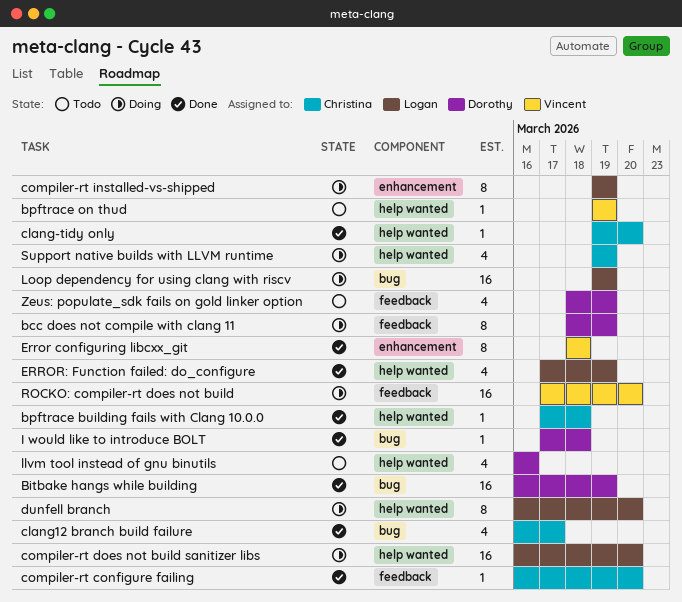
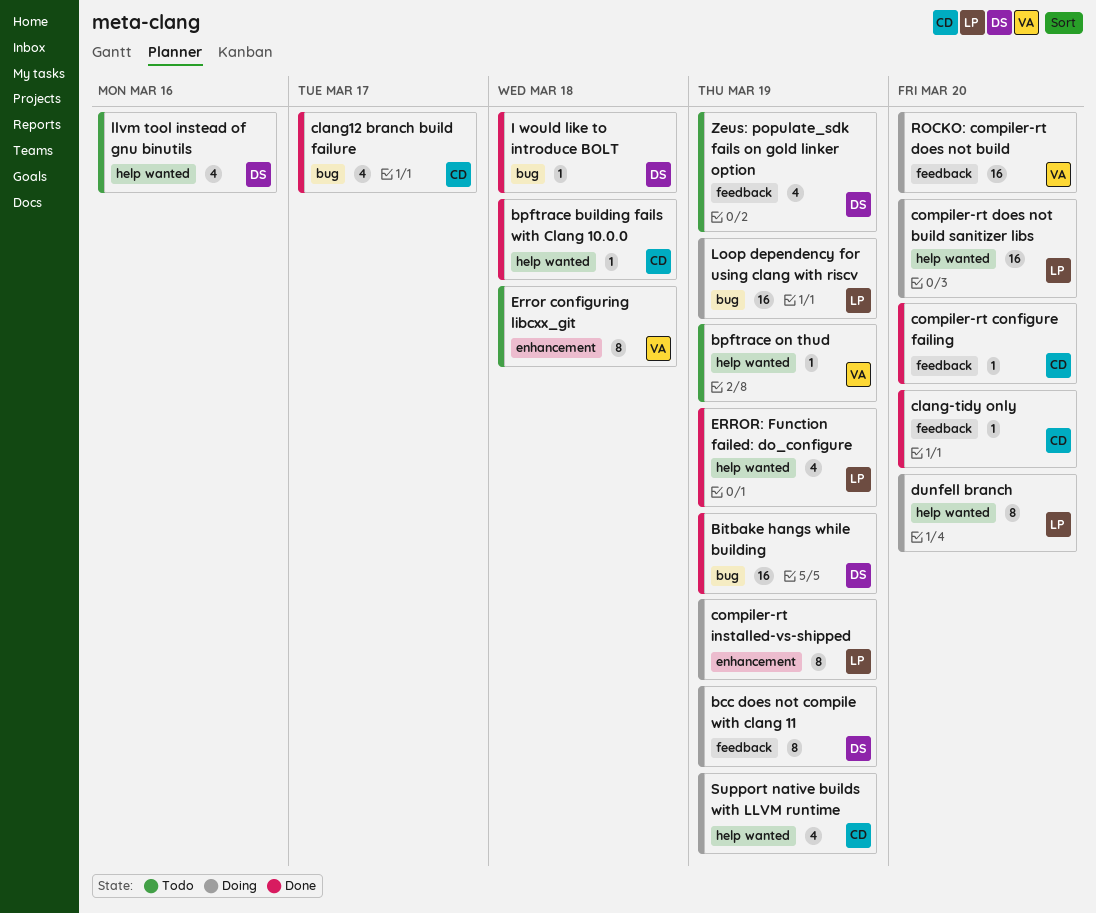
clang-tidy only, label: help wanted -> feedback
Error configuring libcxx_git, status: Done -> Todo

